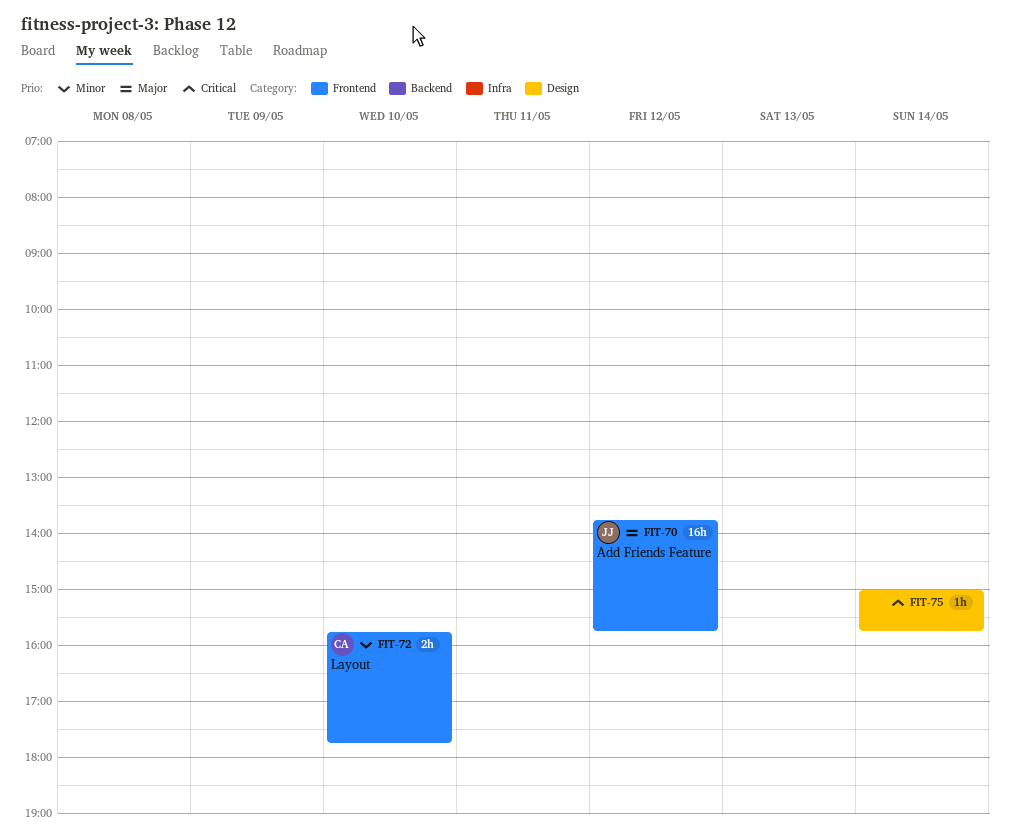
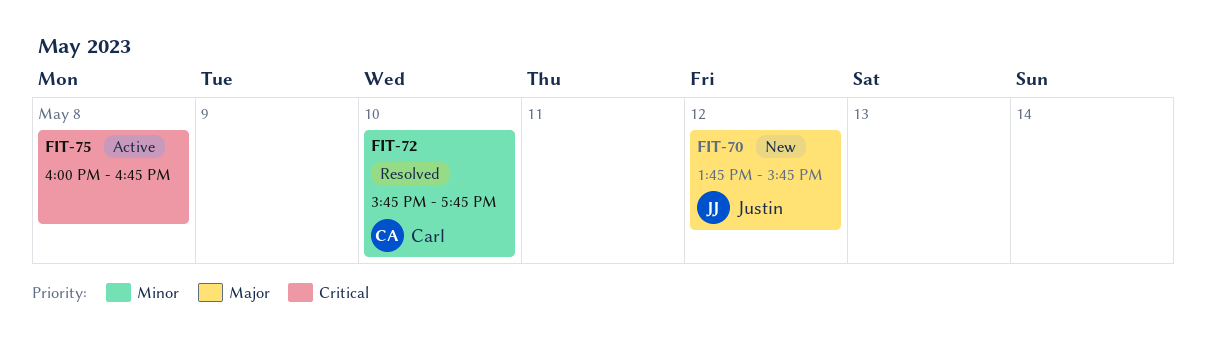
FIT-75, day: May 14 -> May 8
FIT-75, begins: 15:00 -> 16:00
FIT-75, ends: 15:45 -> 16:45

